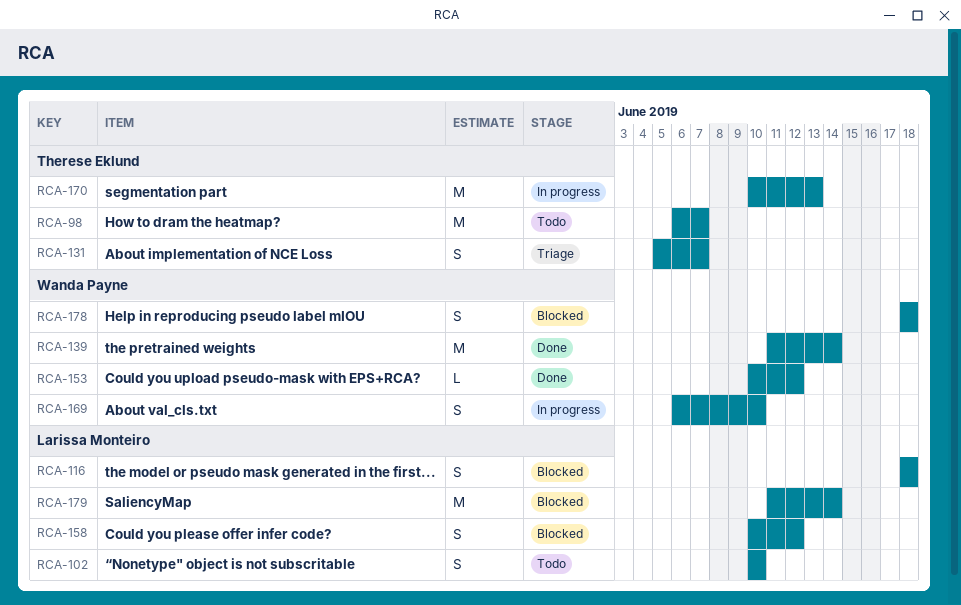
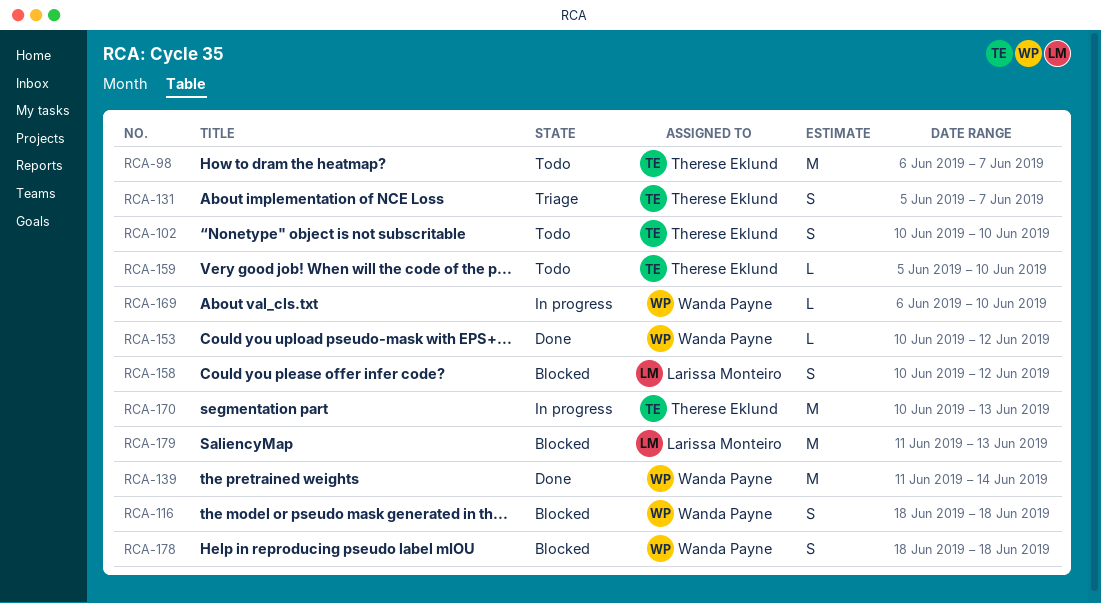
RCA-102, owner: Larissa Monteiro -> Therese Eklund
RCA-116, owner: Larissa Monteiro -> Wanda Payne
RCA-159: none -> present
RCA-169, estimate: S -> L
RCA-179, due: Jun 14 -> Jun 13

